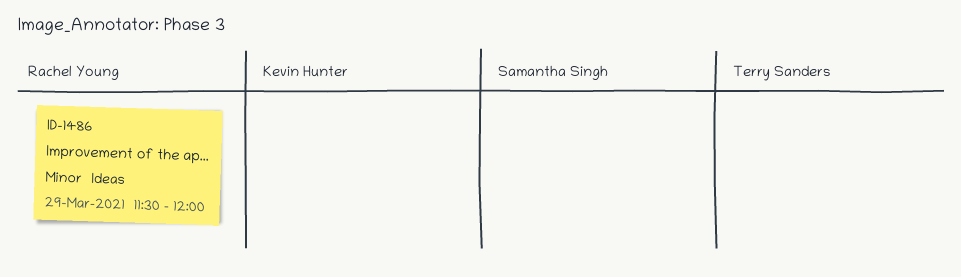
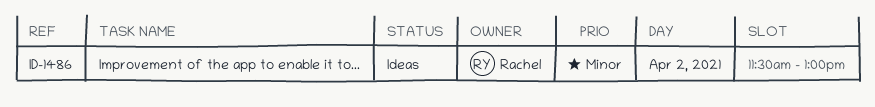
ID-1486, day: Mar 29 -> Apr 2
ID-1486, ends: 12:00 -> 13:00

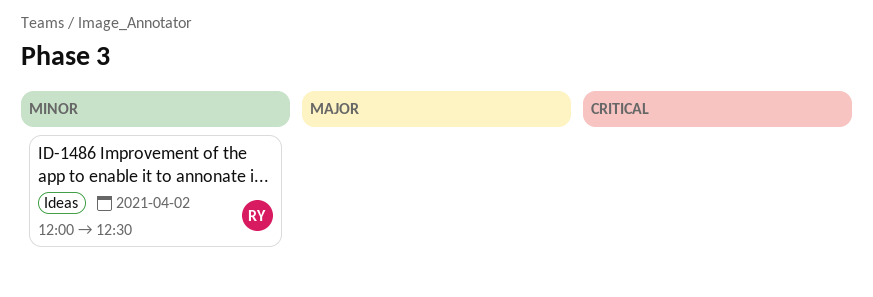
ID-1486, begins: 11:30 -> 12:00
ID-1486, ends: 13:00 -> 12:30

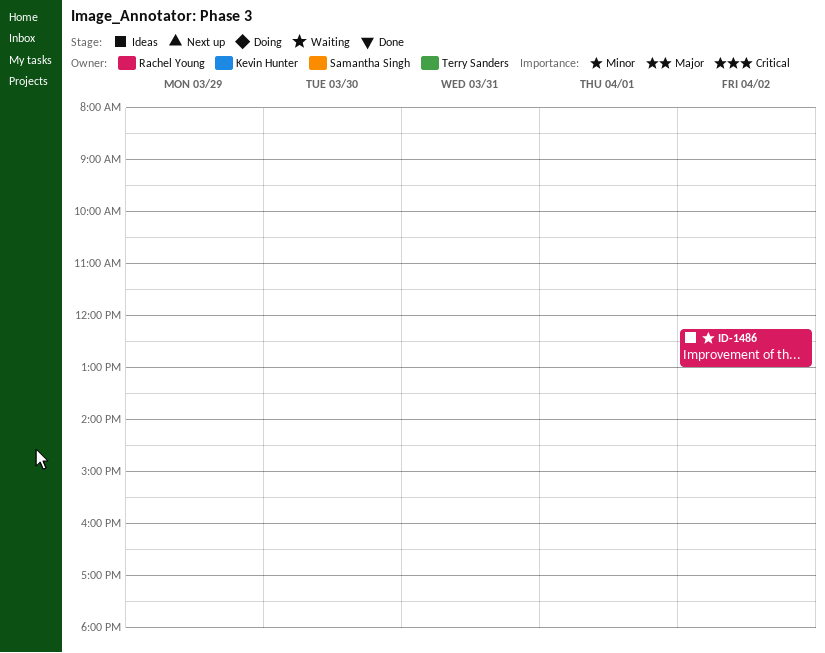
ID-1486, begins: 12:00 -> 12:15
ID-1486, ends: 12:30 -> 13:00

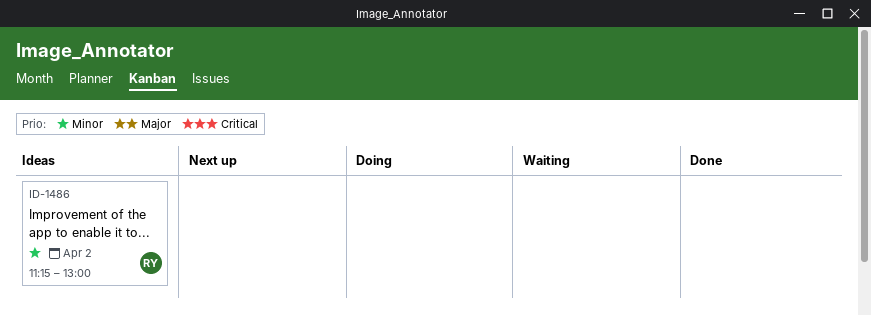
ID-1486, begins: 12:15 -> 11:15

